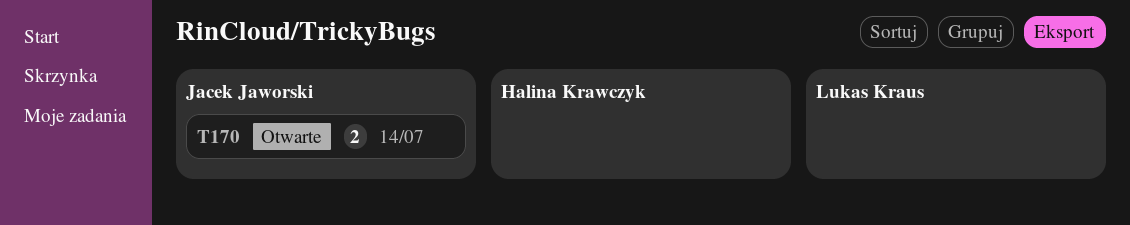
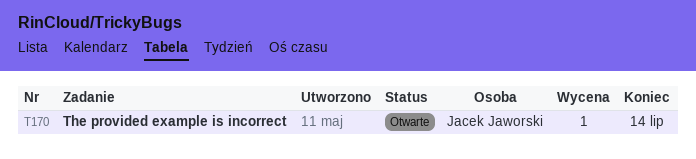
T170, estimate: 2 -> 1

